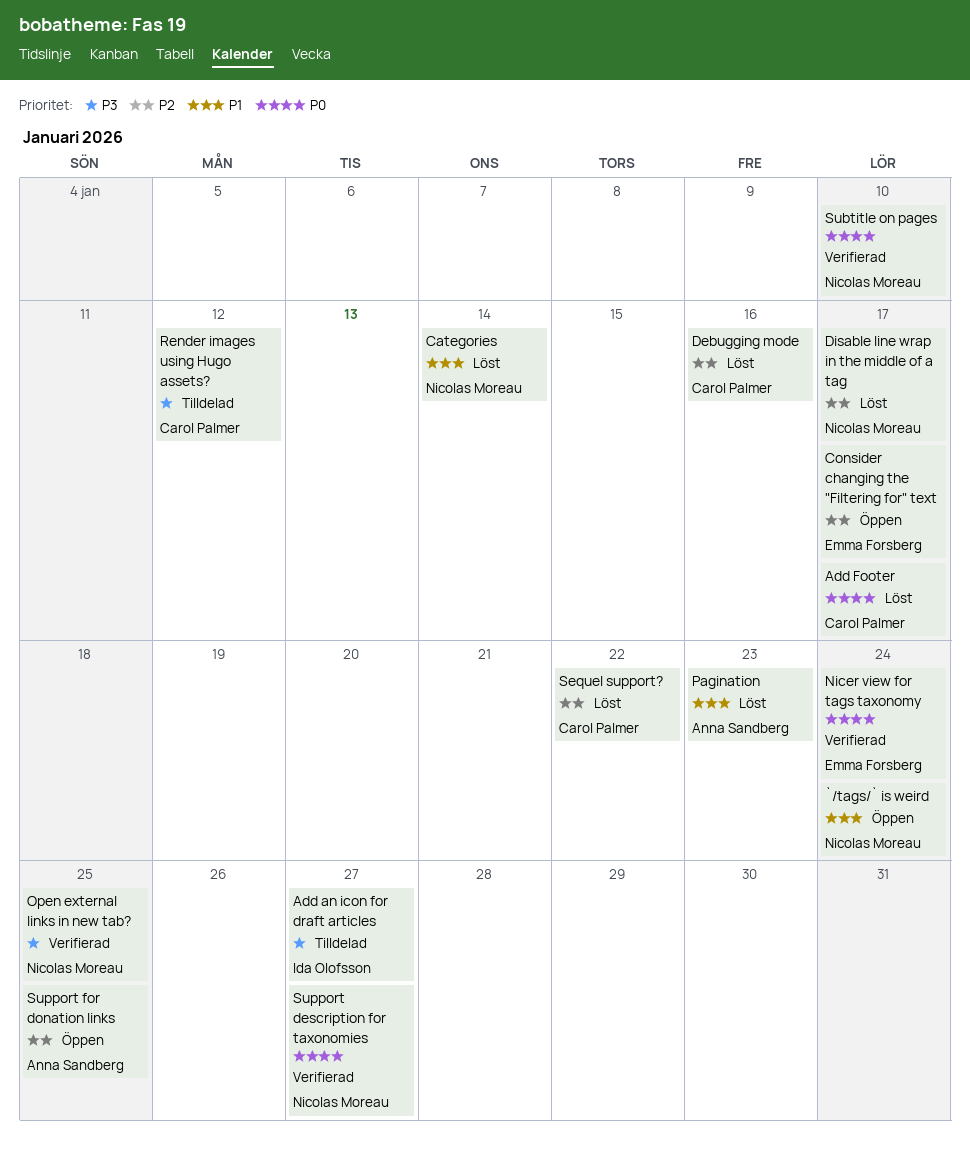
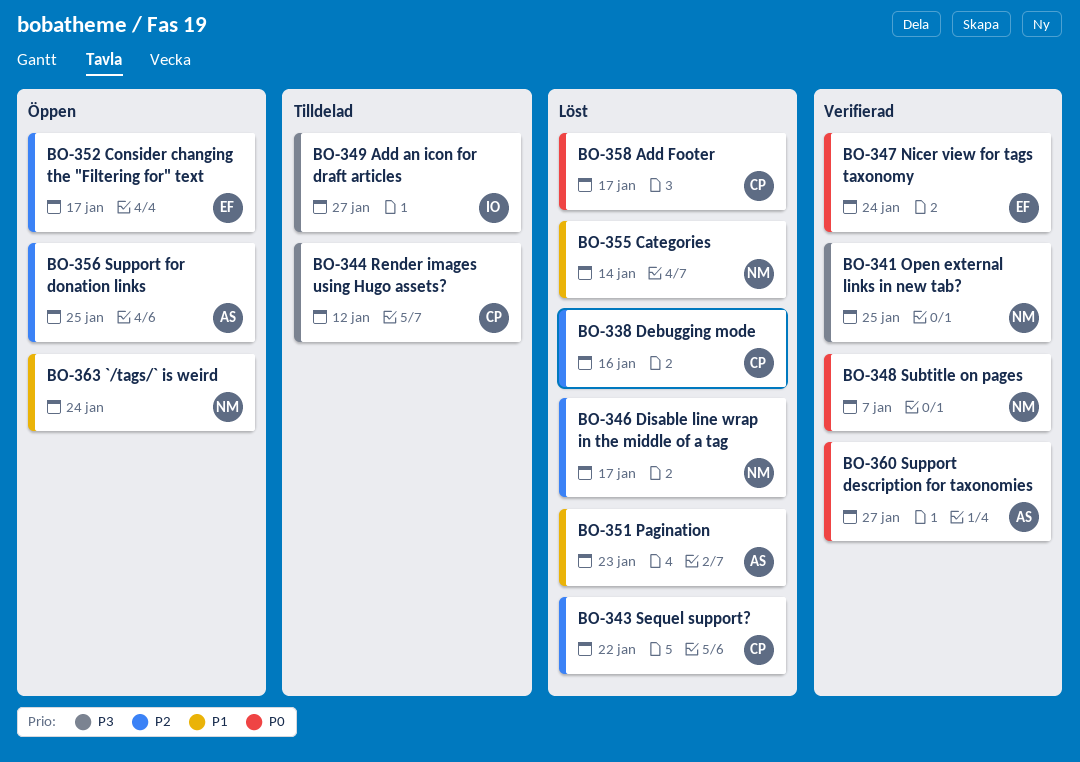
Subtitle on pages, due: Jan 10 -> Jan 7
Support description for taxonomies, owner: Nicolas Moreau -> Anna Sandberg

